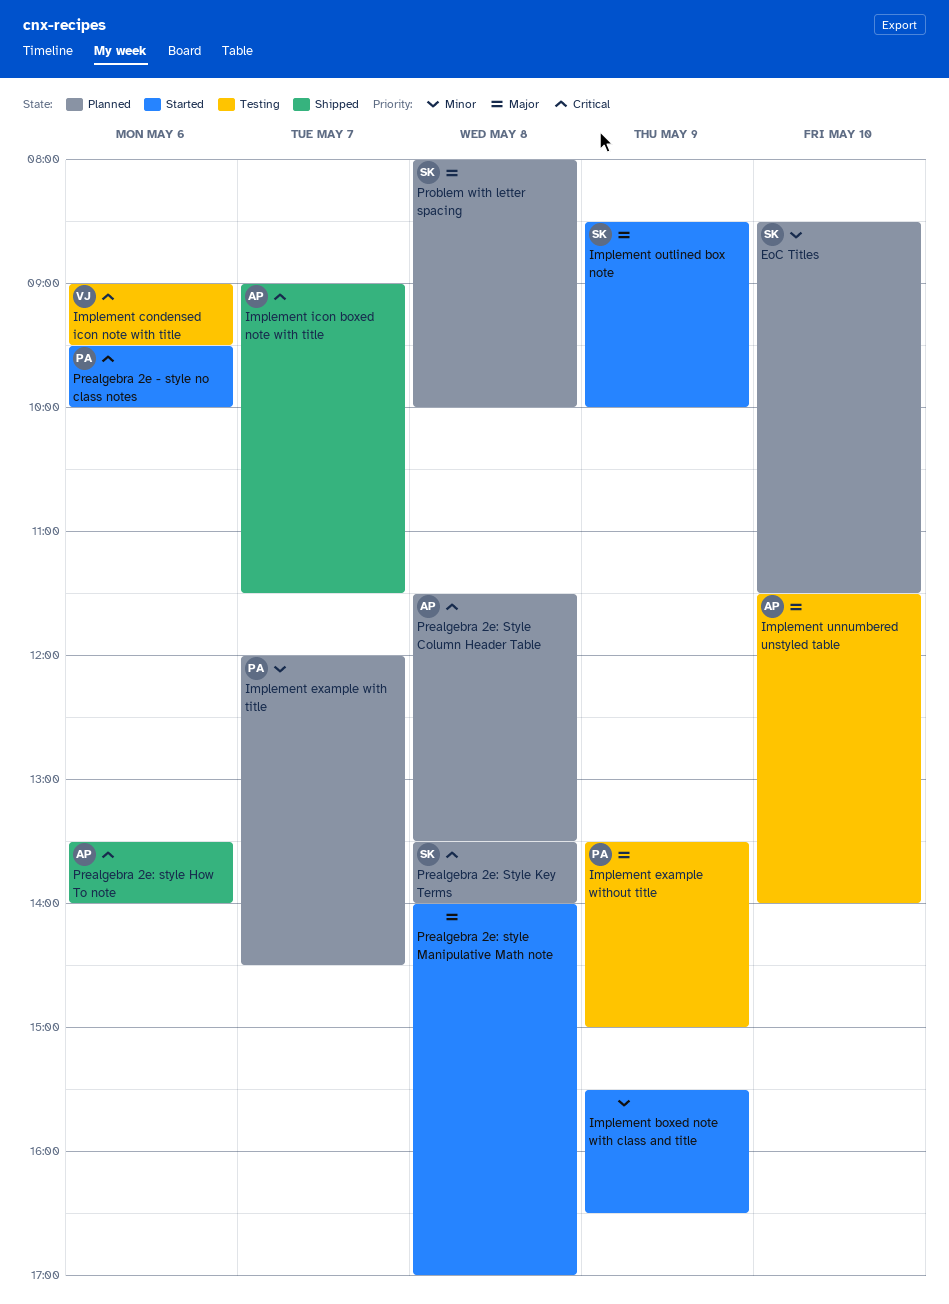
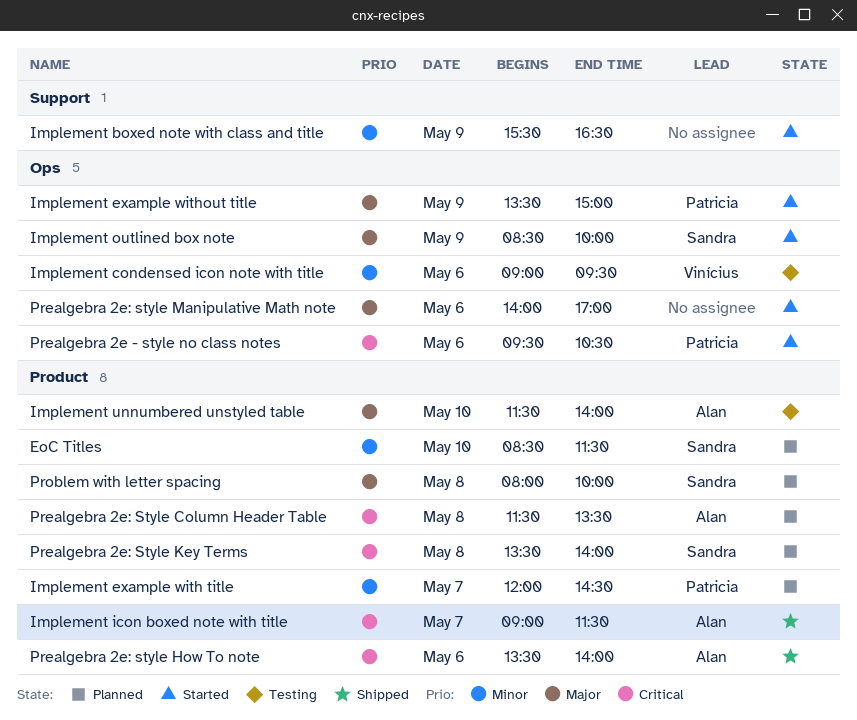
Implement condensed icon note with title, priority: Critical -> Minor
Implement example without title, status: Testing -> Started
Prealgebra 2e - style no class notes, ends: 10:00 -> 10:30
Prealgebra 2e: style Manipulative Math note, day: May 8 -> May 6

